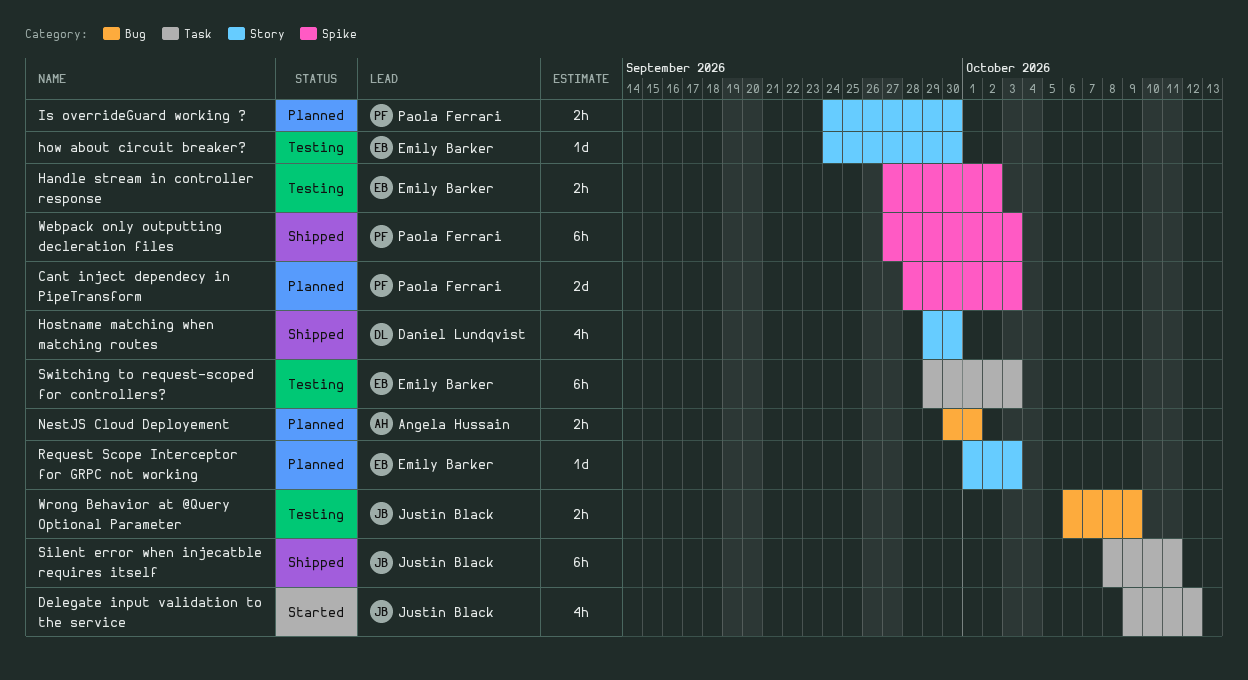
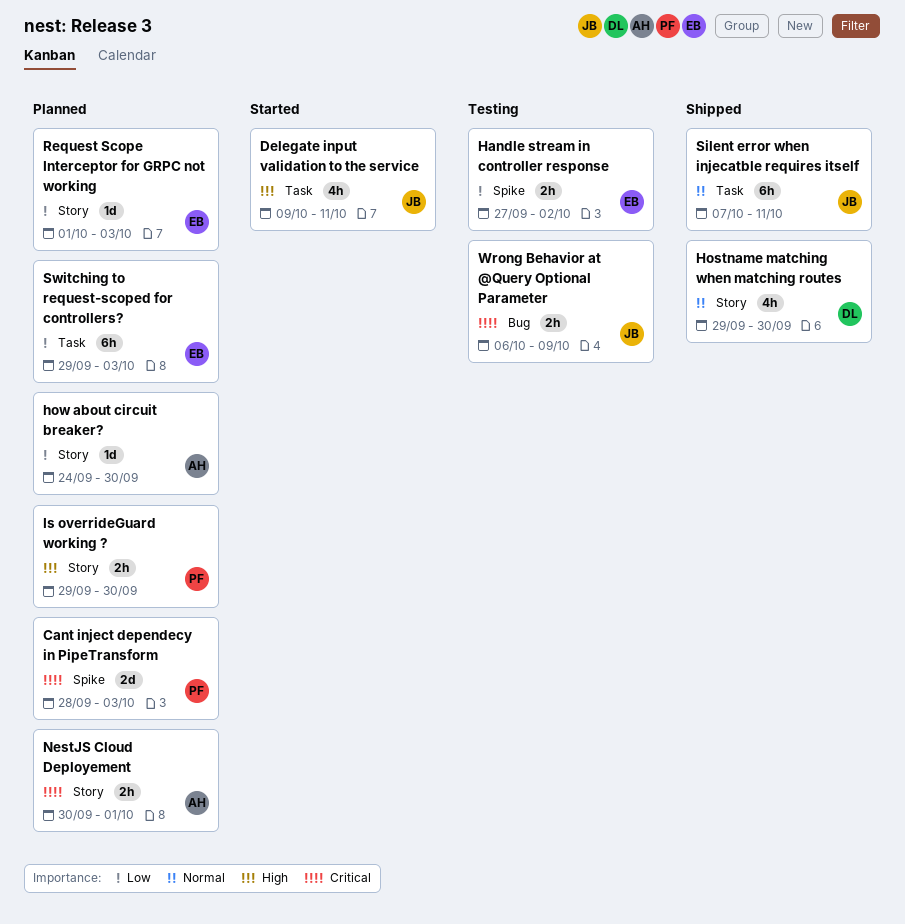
Delegate input validation to the service, due: Oct 12 -> Oct 11
how about circuit breaker?, status: Testing -> Planned
how about circuit breaker?, owner: Emily Barker -> Angela Hussain
Is overrideGuard working ?, start: Sep 24 -> Sep 29
NestJS Cloud Deployement, label: Bug -> Story
Silent error when injecatble requires itself, start: Oct 8 -> Oct 7
Switching to request-scoped for controllers?, status: Testing -> Planned
Webpack only outputting decleration files: present -> none

